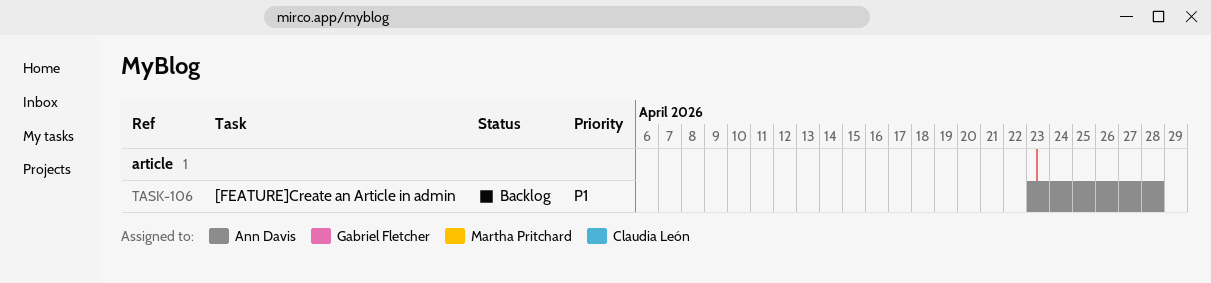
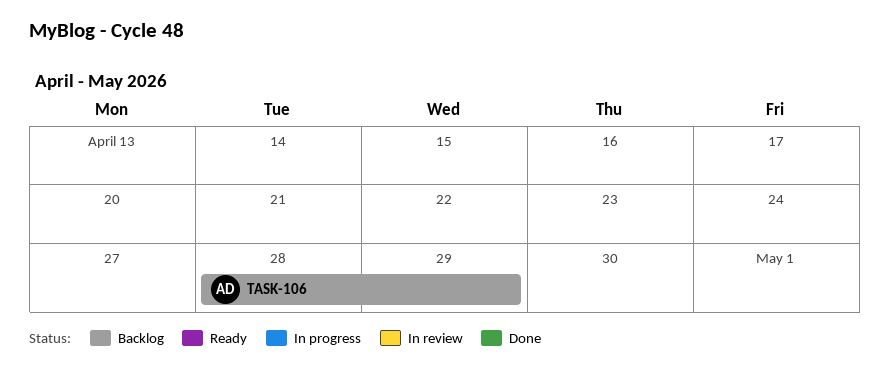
TASK-106, start: Apr 23 -> Apr 28
TASK-106, due: Apr 28 -> Apr 29

